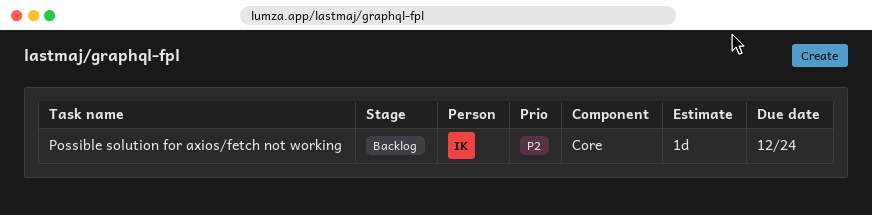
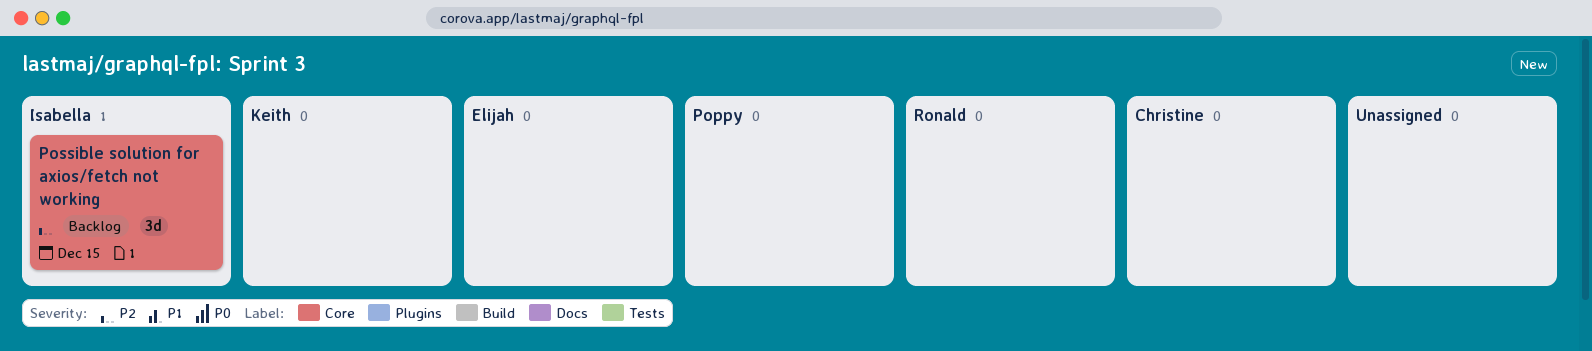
Possible solution for axios/fetch not working, estimate: 1d -> 3d
Possible solution for axios/fetch not working, due: Dec 24 -> Dec 15

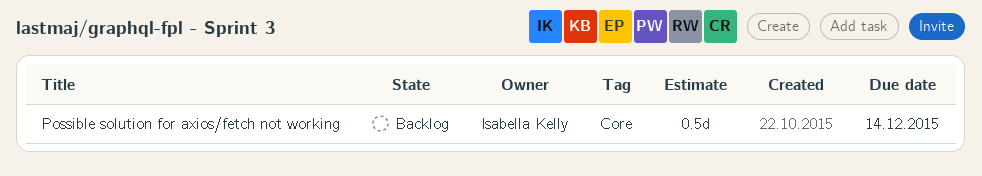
Possible solution for axios/fetch not working, estimate: 3d -> 0.5d
Possible solution for axios/fetch not working, due: Dec 15 -> Dec 14

